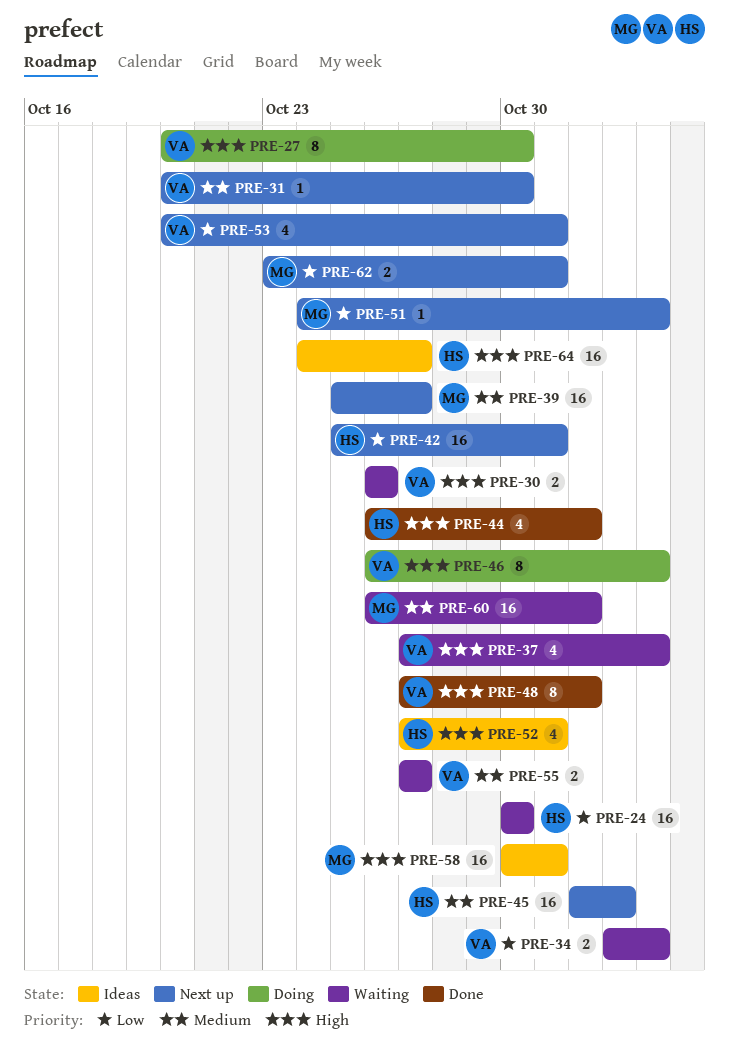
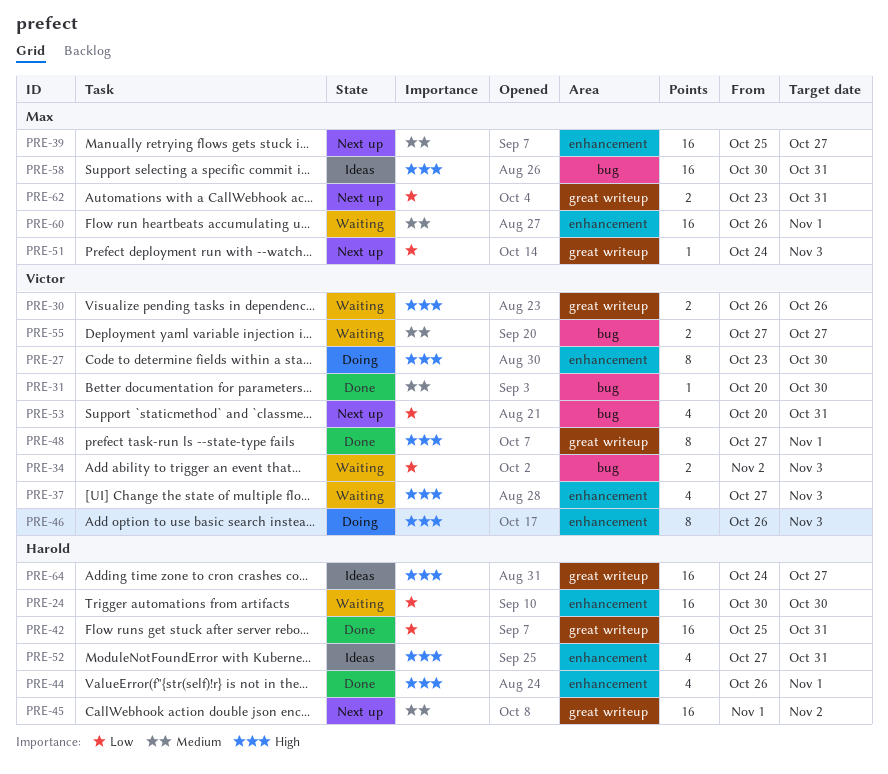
PRE-27, start: Oct 20 -> Oct 23
PRE-31, status: Next up -> Done
PRE-42, status: Next up -> Done

